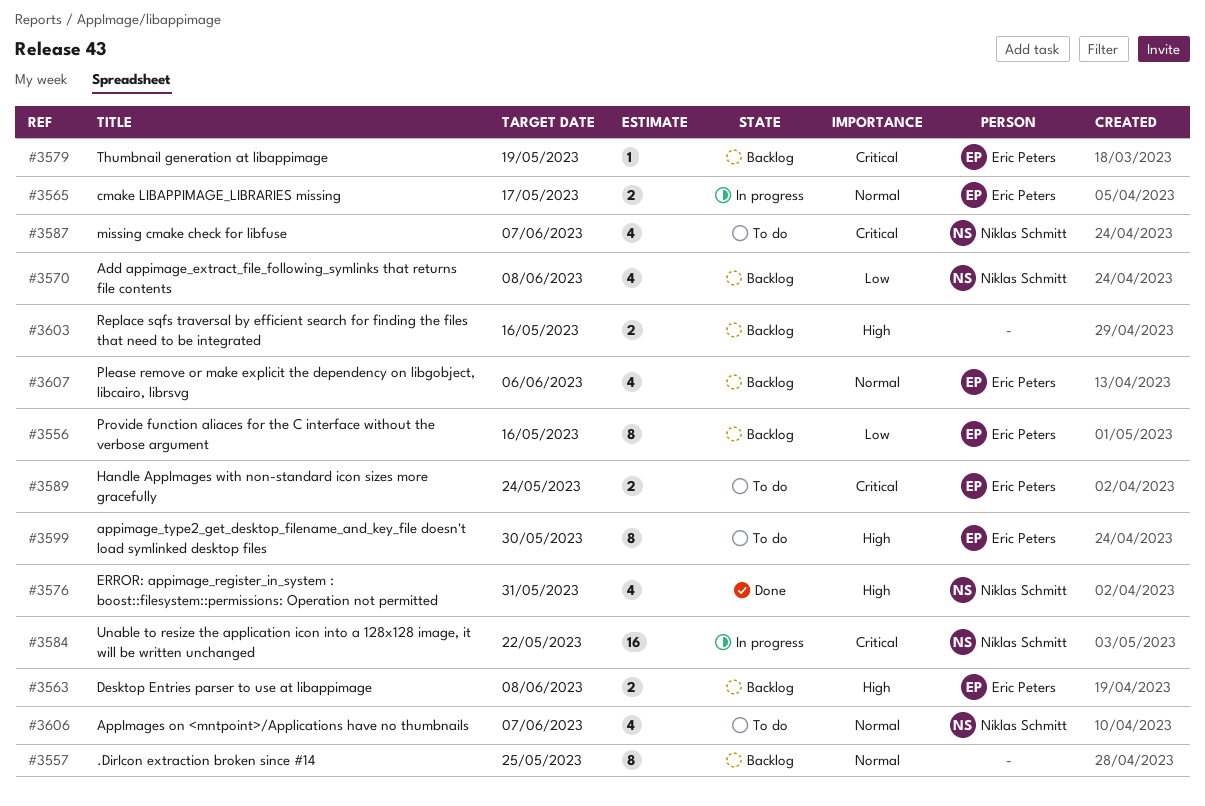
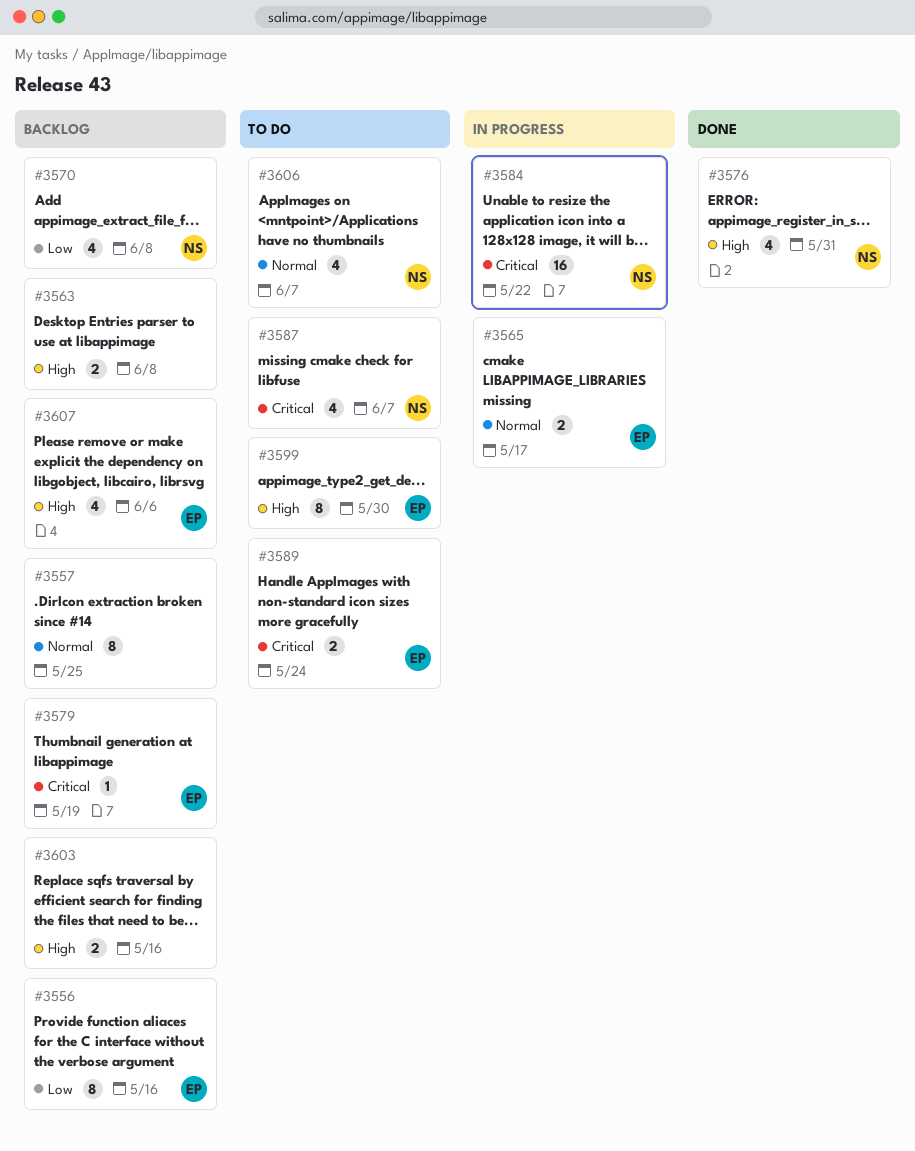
#3563, owner: Eric Peters -> none
#3607, priority: Normal -> High

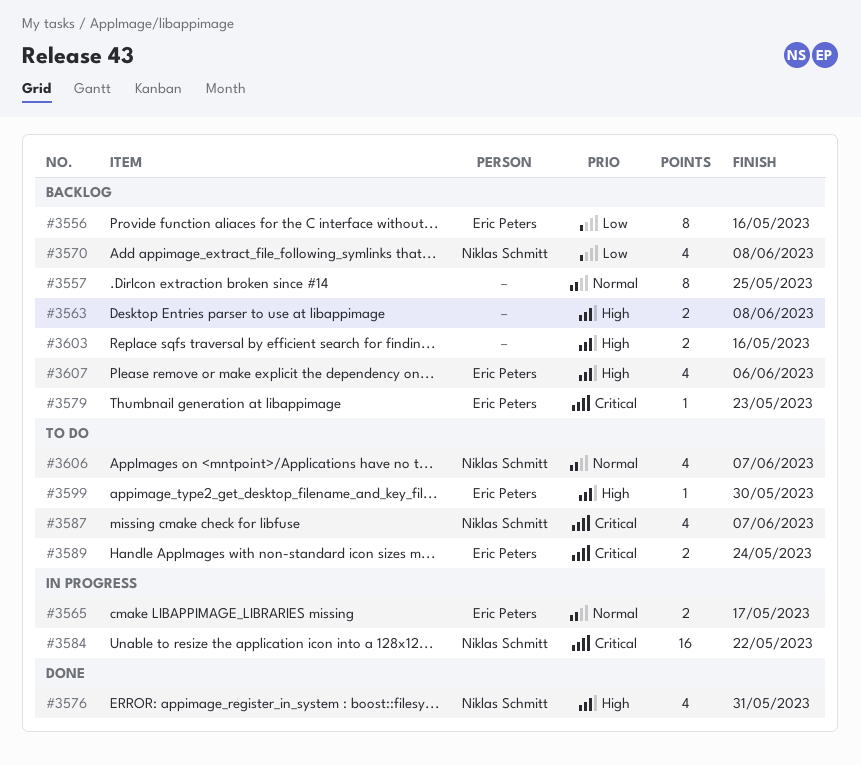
#3579, due: May 19 -> May 23
#3599, estimate: 8 -> 1

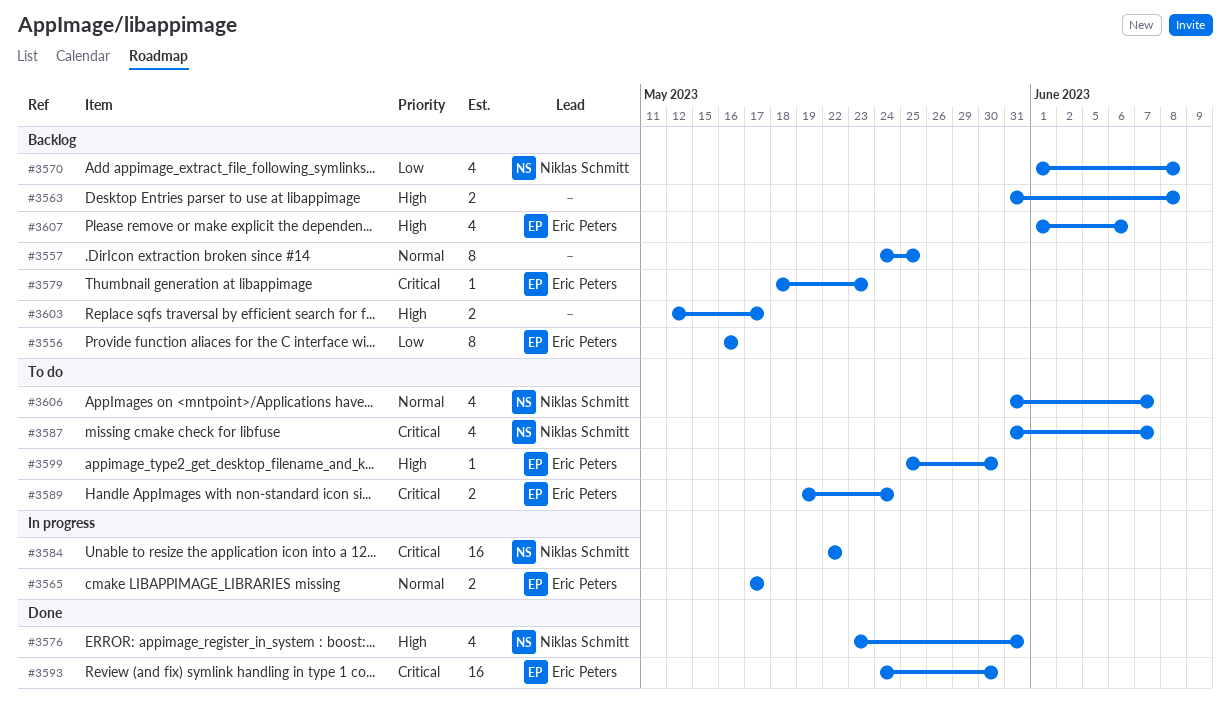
#3593: none -> present
#3603, due: May 16 -> May 17

